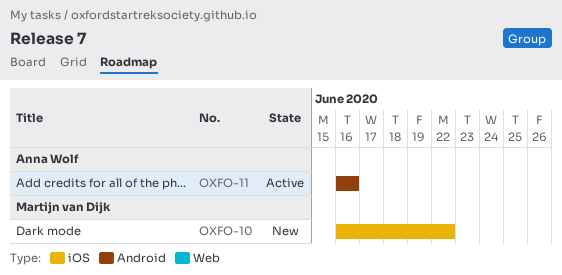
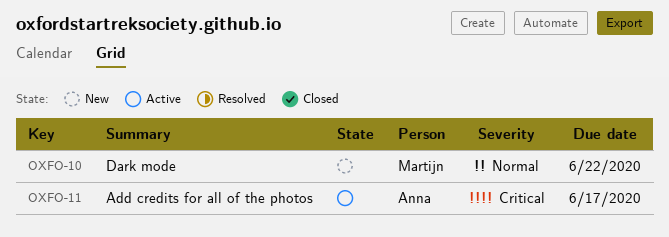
OXFO-11, due: Jun 16 -> Jun 17

